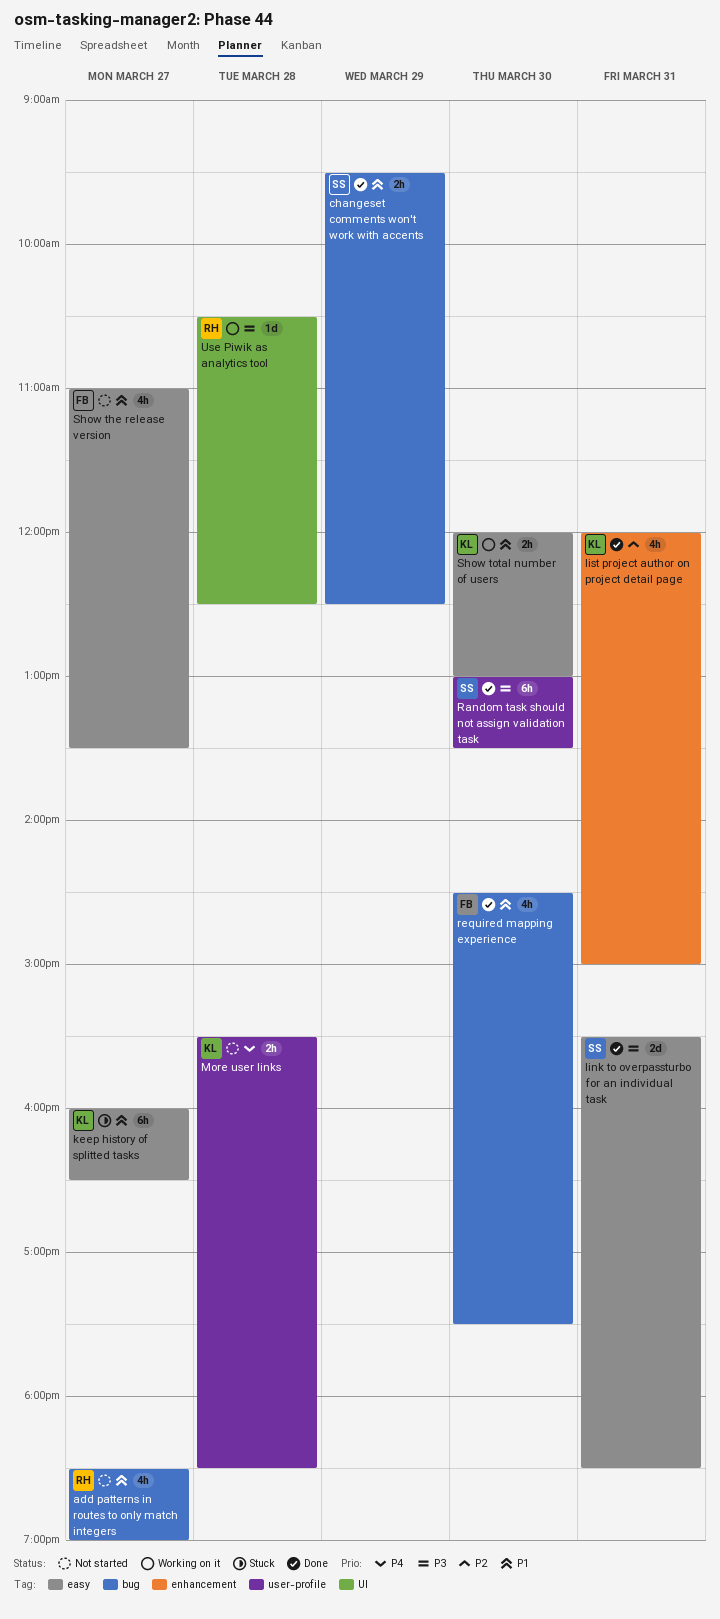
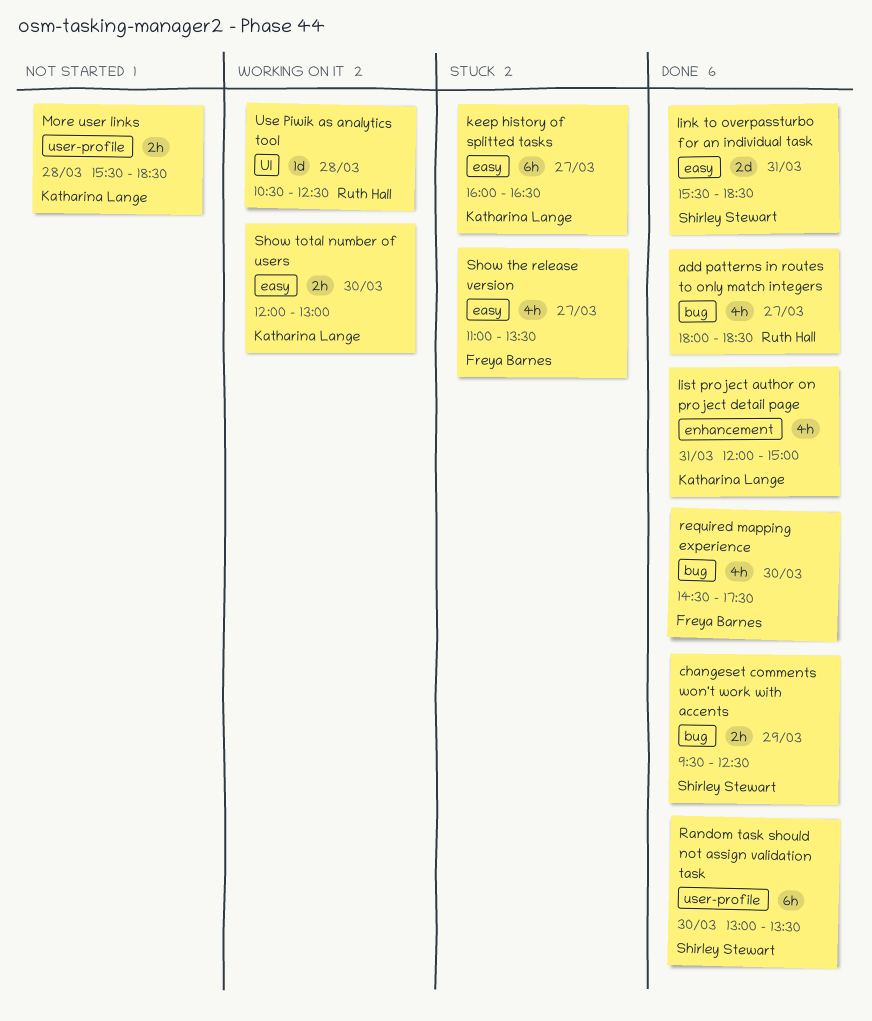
add patterns in routes to only match integers, status: Not started -> Done
add patterns in routes to only match integers, begins: 18:30 -> 18:00
add patterns in routes to only match integers, ends: 19:00 -> 18:30
Show the release version, status: Not started -> Stuck

